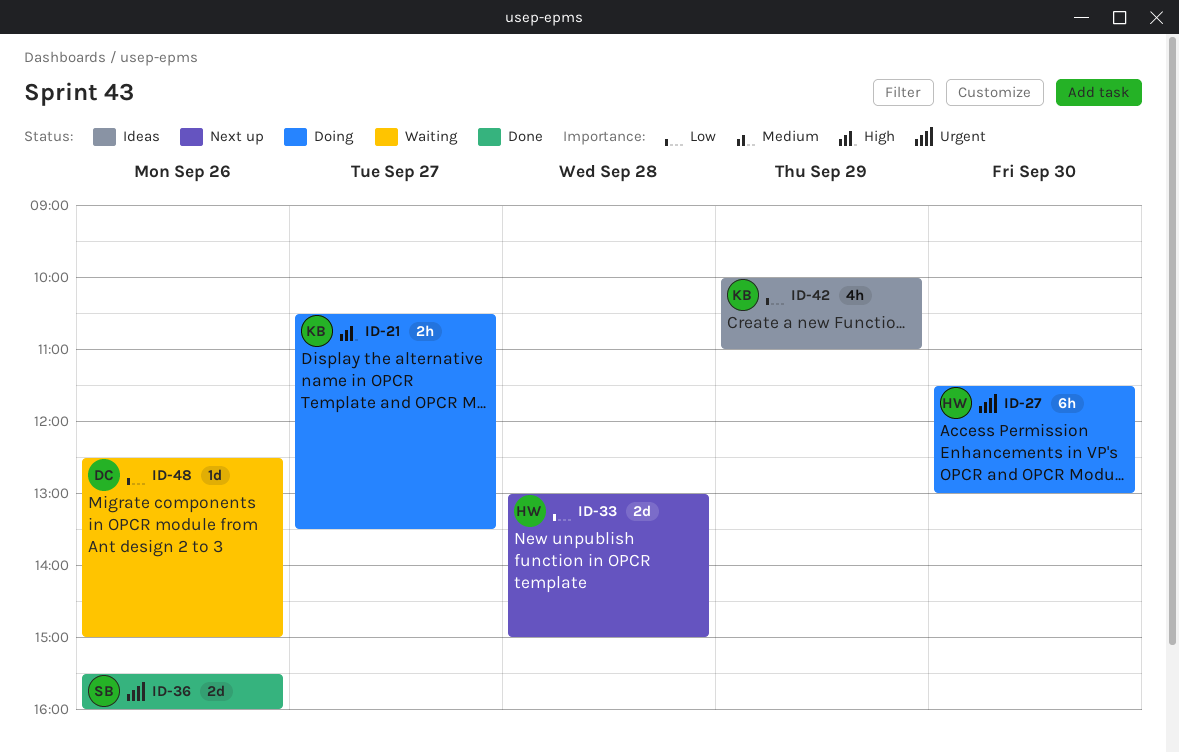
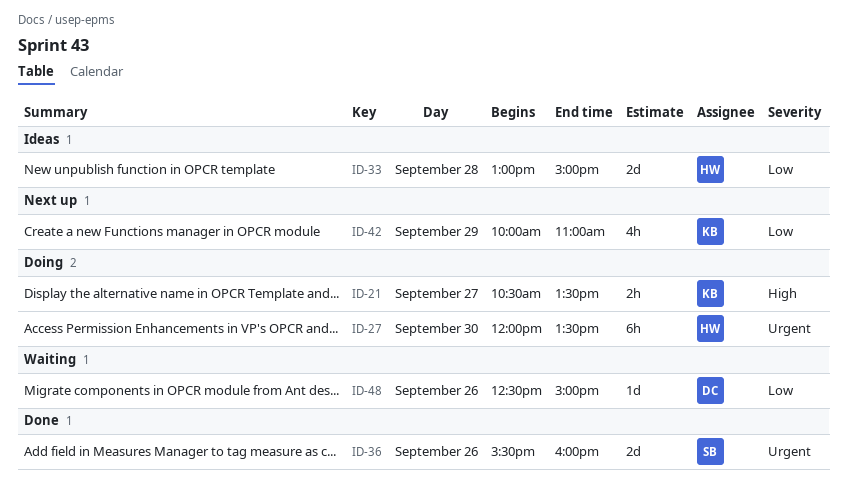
ID-27, begins: 11:30 -> 12:00
ID-27, ends: 13:00 -> 13:30
ID-33, status: Next up -> Ideas
ID-42, status: Ideas -> Next up

